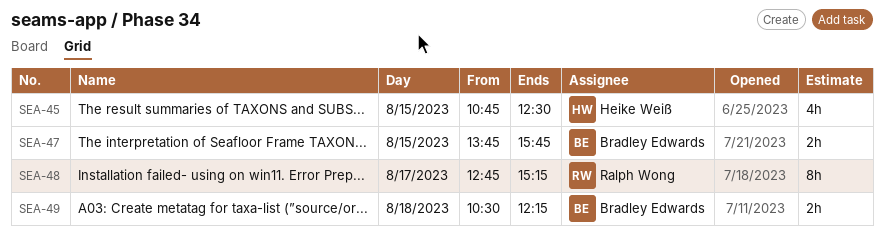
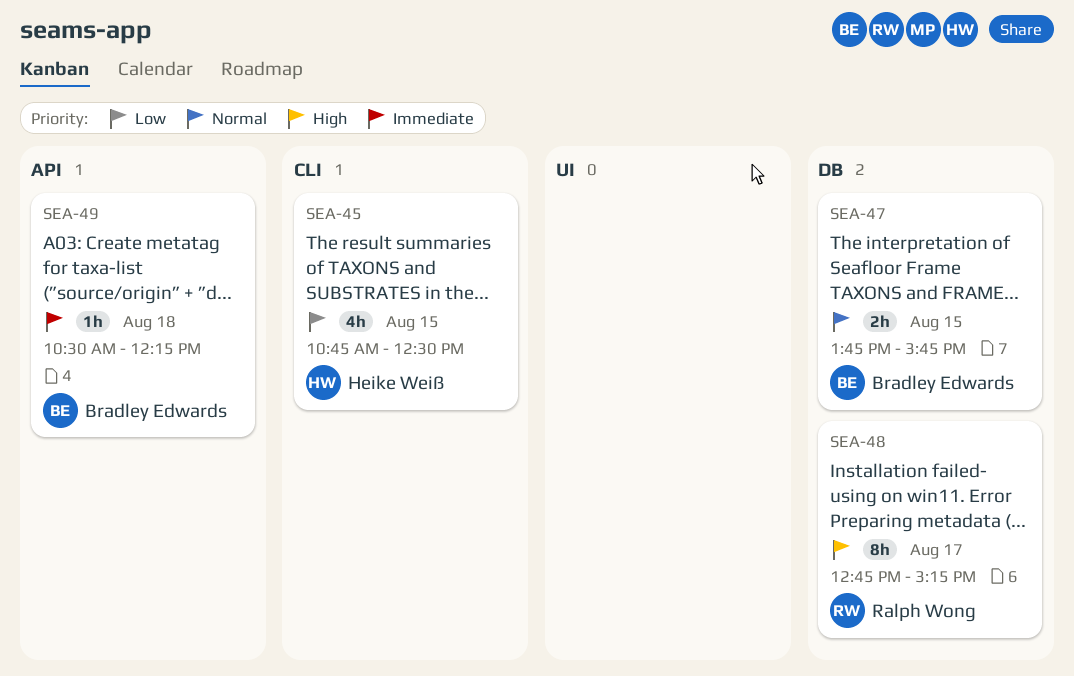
SEA-49, estimate: 2h -> 1h

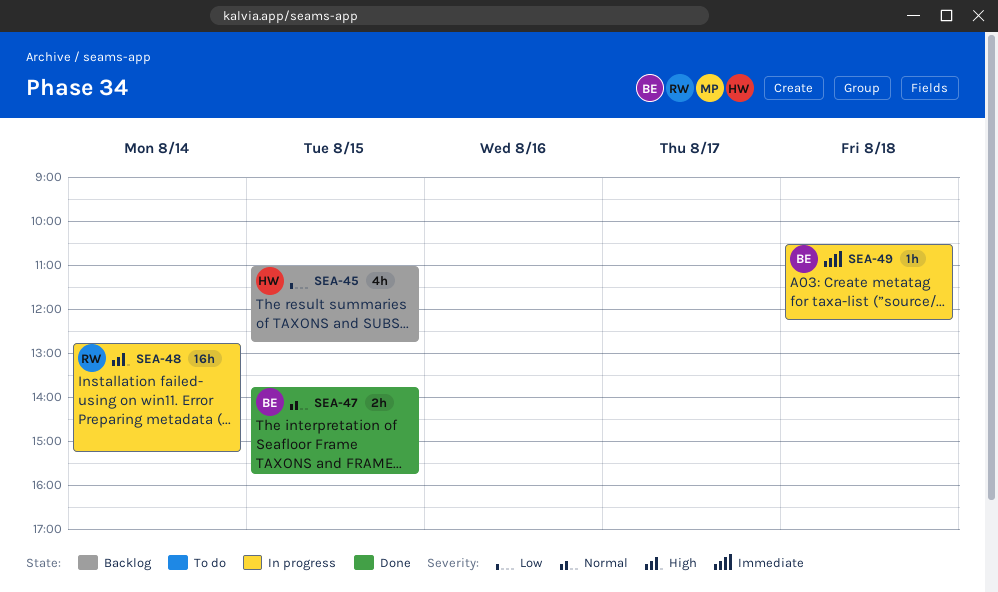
SEA-45, begins: 10:45 -> 11:00
SEA-45, ends: 12:30 -> 12:45
SEA-48, estimate: 8h -> 16h
SEA-48, day: Aug 17 -> Aug 14

